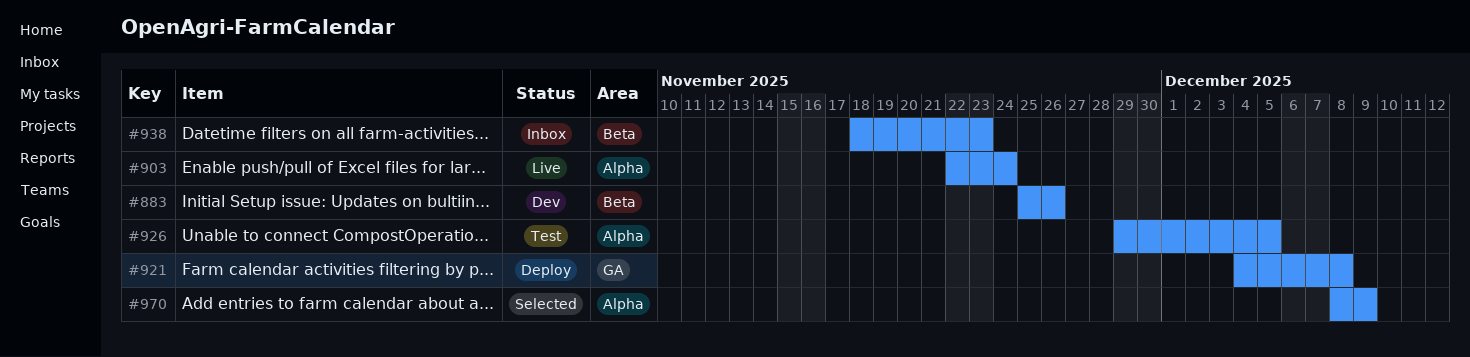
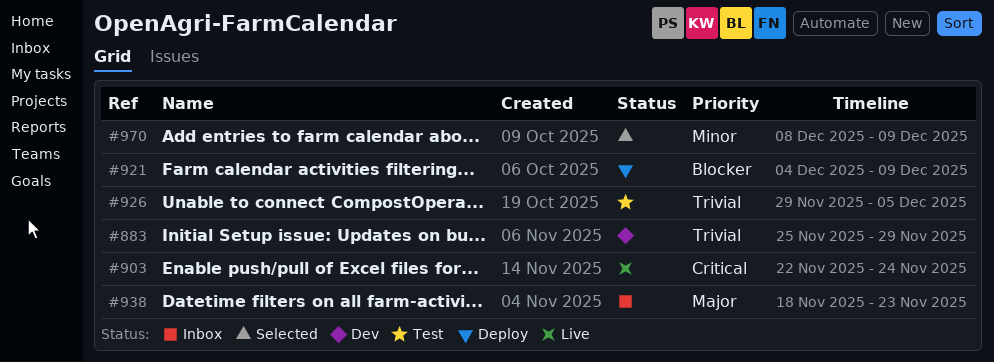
#883, due: Nov 26 -> Nov 29
#921, due: Dec 8 -> Dec 9

